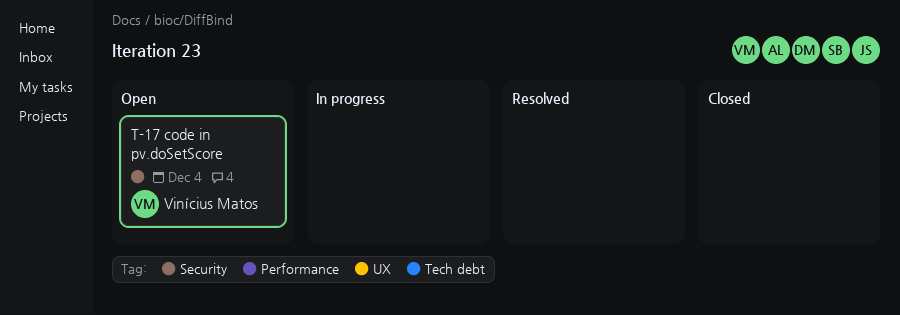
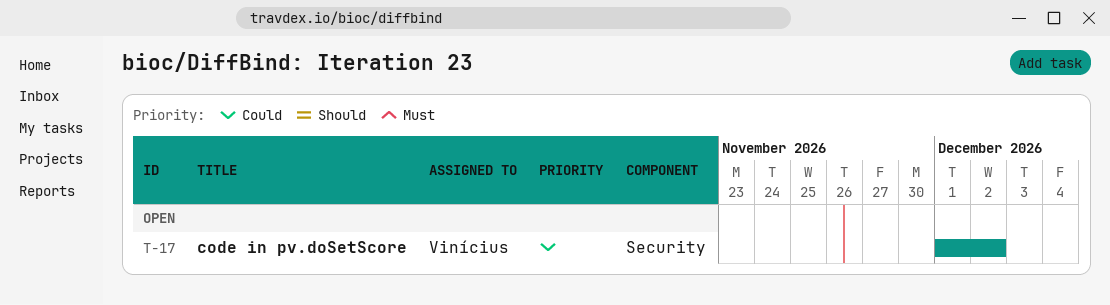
T-17, due: Dec 4 -> Dec 2

